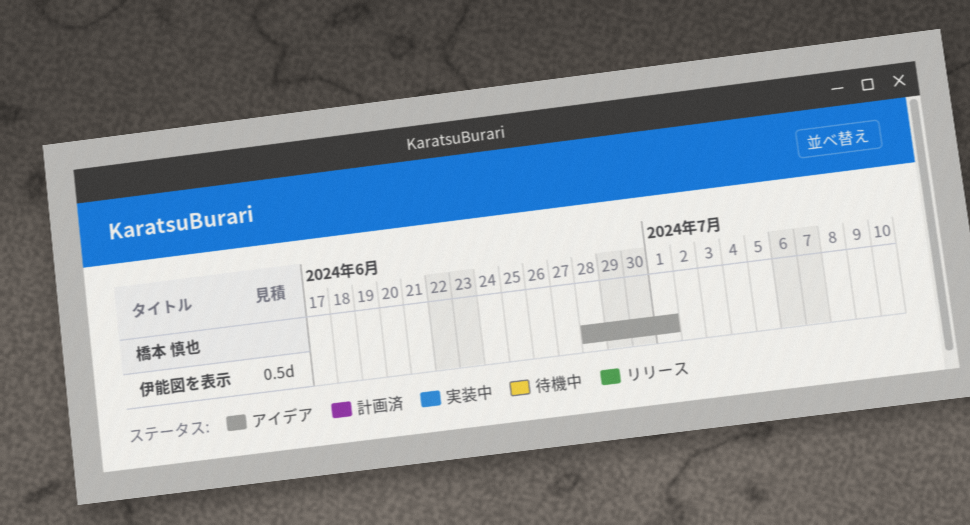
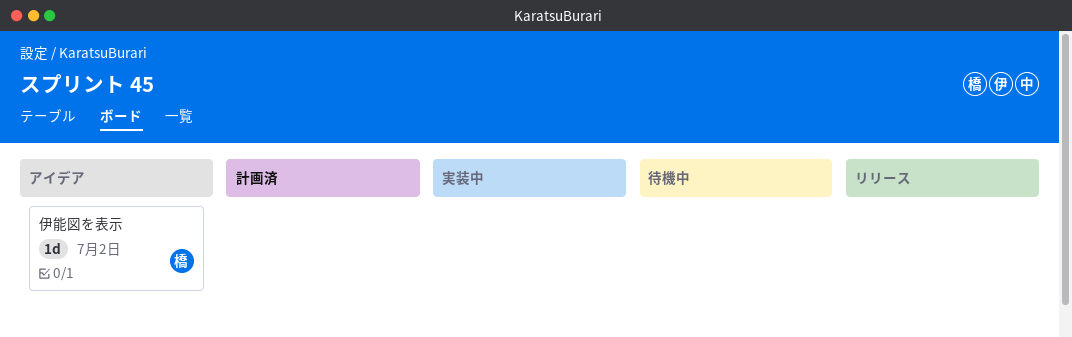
伊能図を表示, estimate: 0.5d -> 1d
伊能図を表示, due: Jul 1 -> Jul 2

